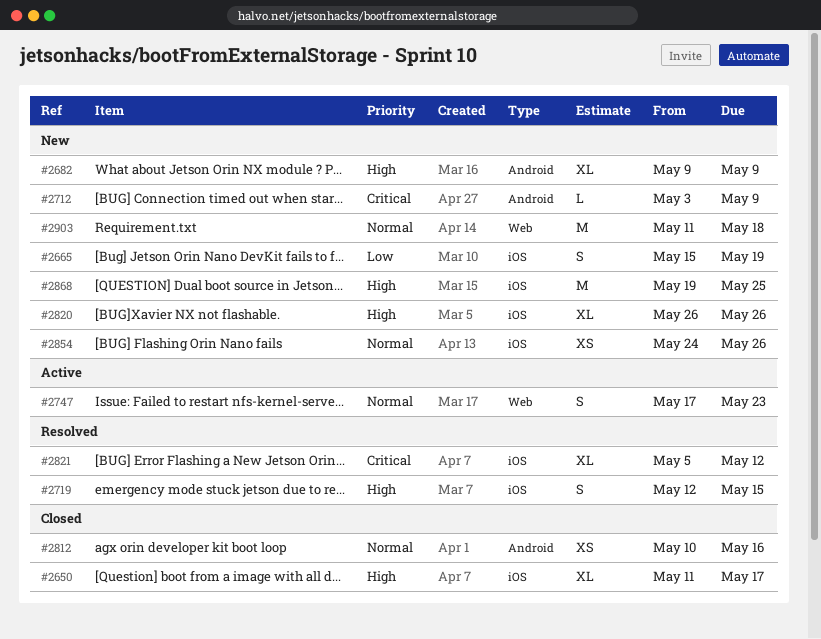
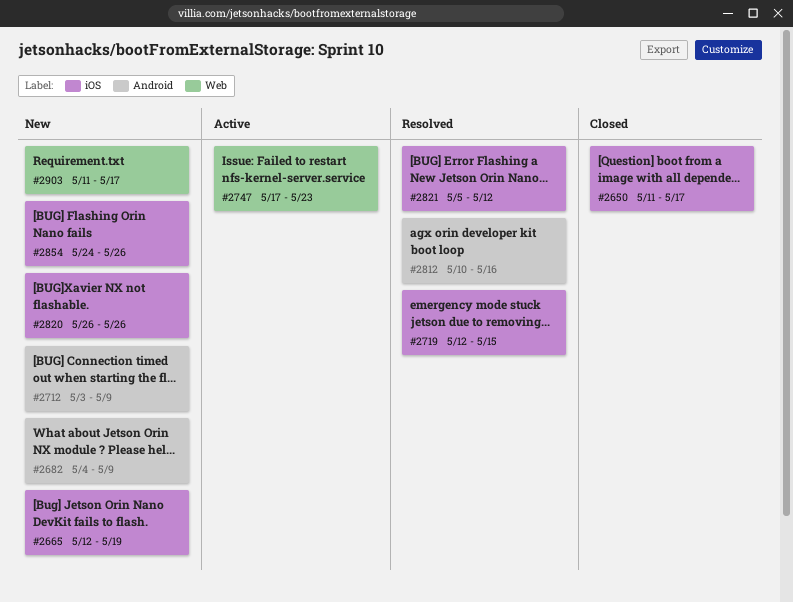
#2665, start: May 15 -> May 12
#2682, start: May 9 -> May 4
#2812, status: Closed -> Resolved
#2868: present -> none
#2903, due: May 18 -> May 17

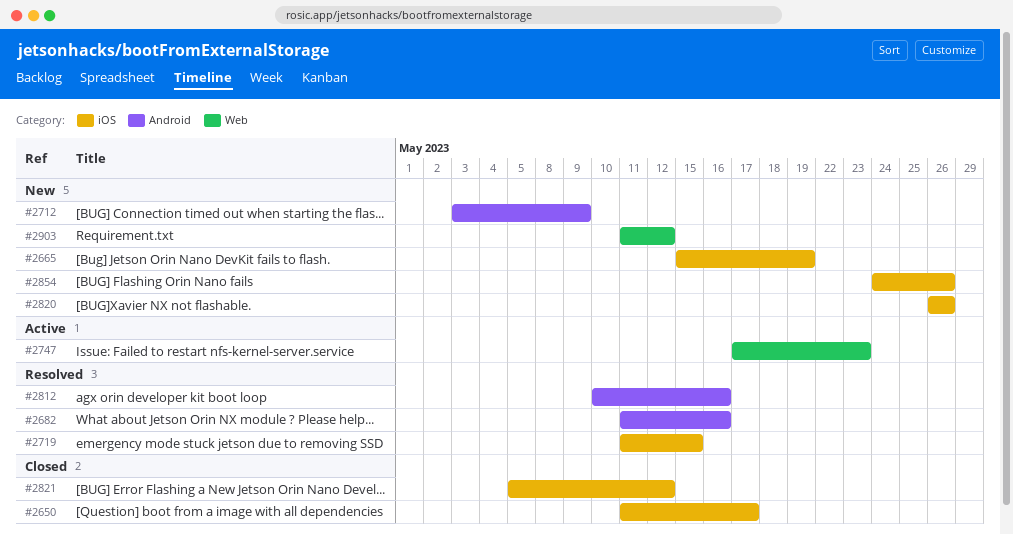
#2665, start: May 12 -> May 15
#2682, status: New -> Resolved
#2682, start: May 4 -> May 11
#2682, due: May 9 -> May 16
#2719, start: May 12 -> May 11
#2821, status: Resolved -> Closed
#2903, due: May 17 -> May 12

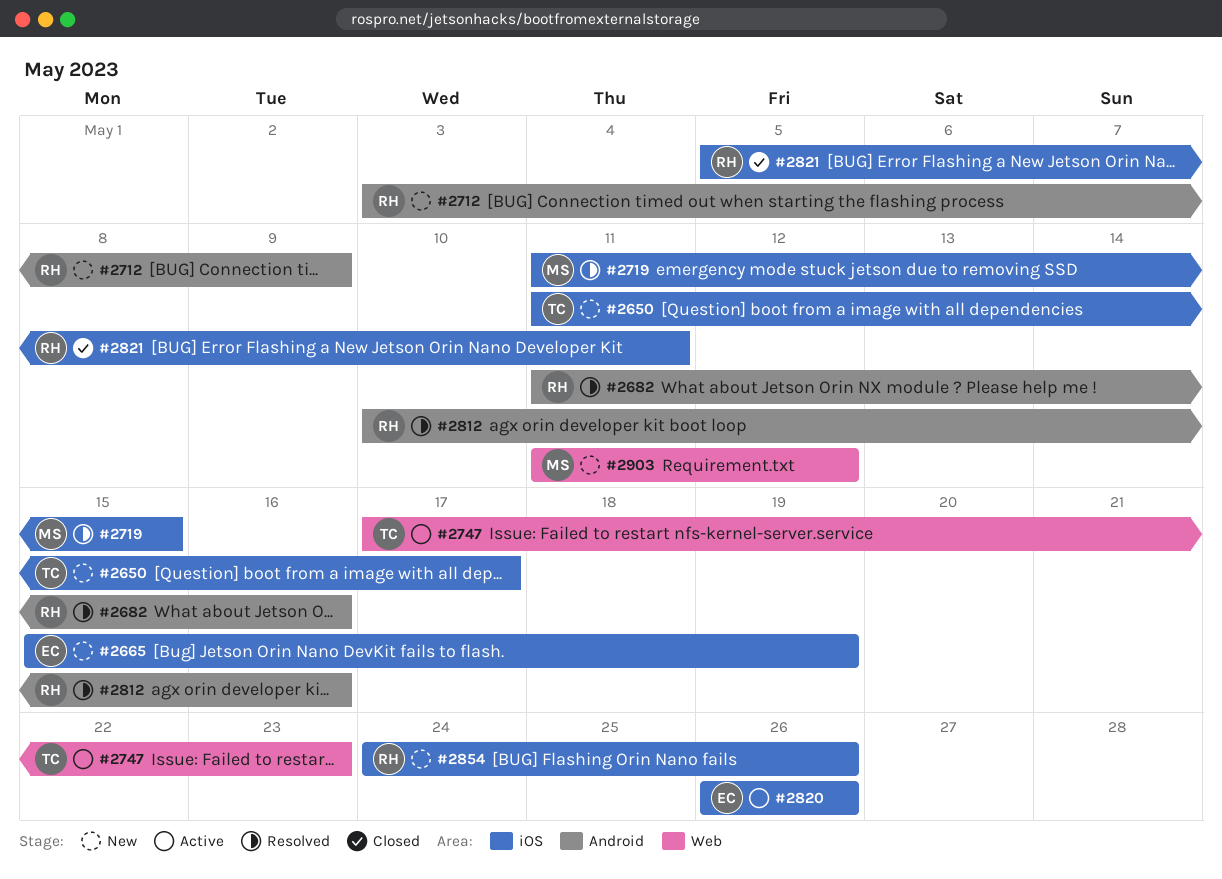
#2650, status: Closed -> New
#2820, status: New -> Active
#2821, due: May 12 -> May 11

